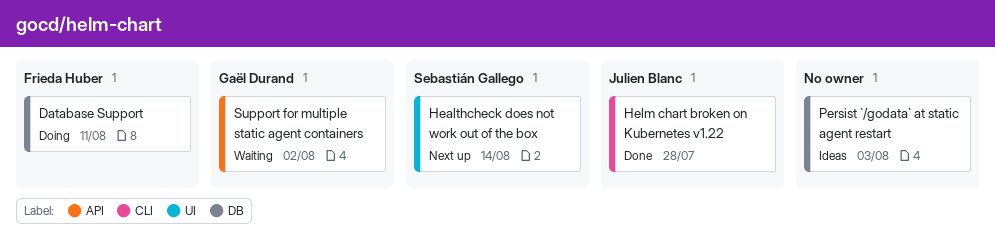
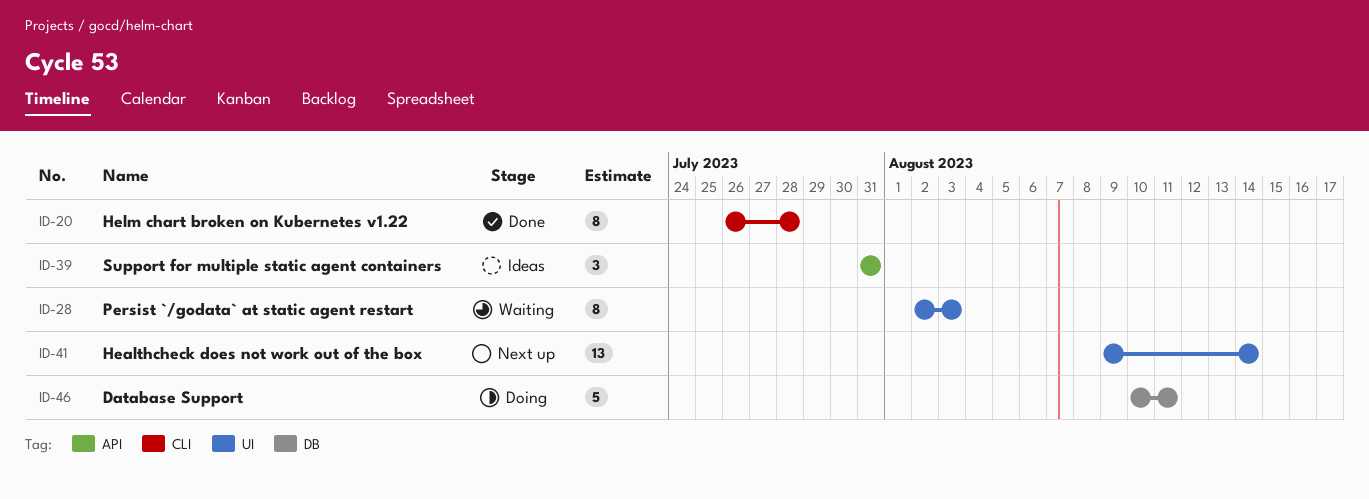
Persist `/godata` at static agent restart, status: Ideas -> Waiting
Persist `/godata` at static agent restart, label: DB -> UI
Support for multiple static agent containers, status: Waiting -> Ideas
Support for multiple static agent containers, due: Aug 2 -> Jul 31

